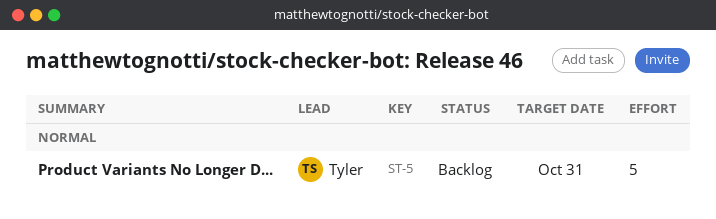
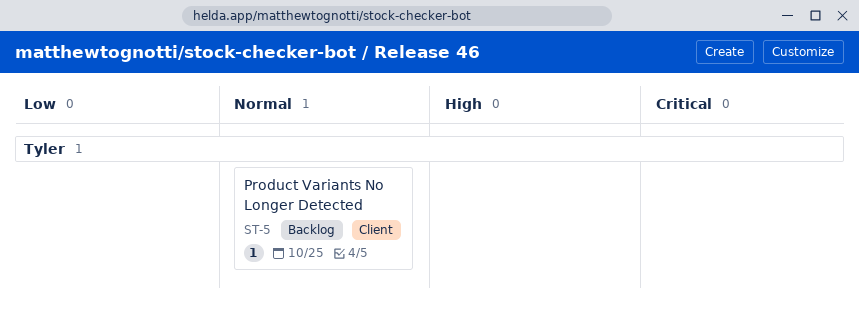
ST-5, estimate: 5 -> 1
ST-5, due: Oct 31 -> Oct 25

